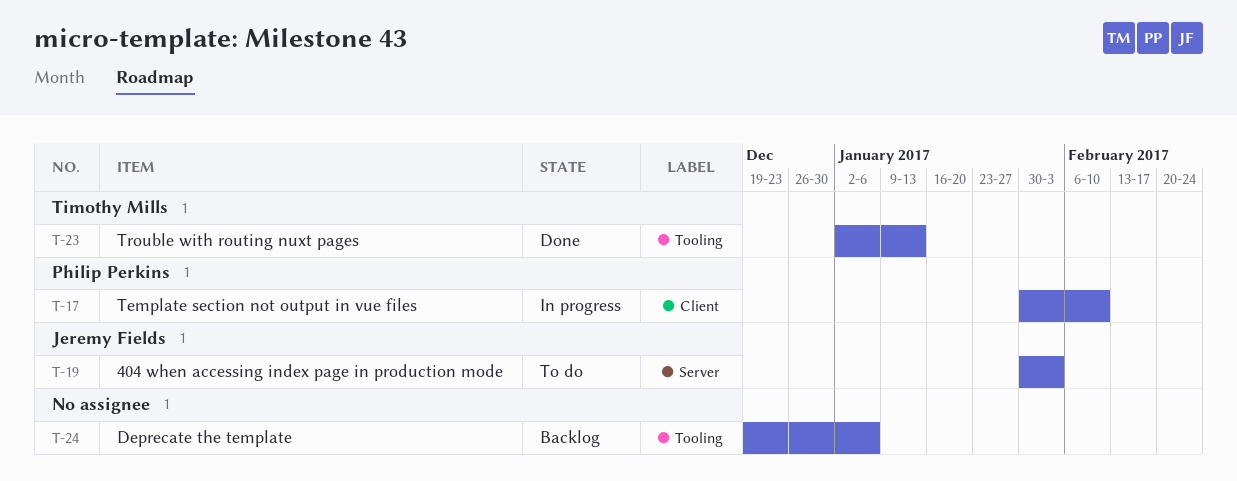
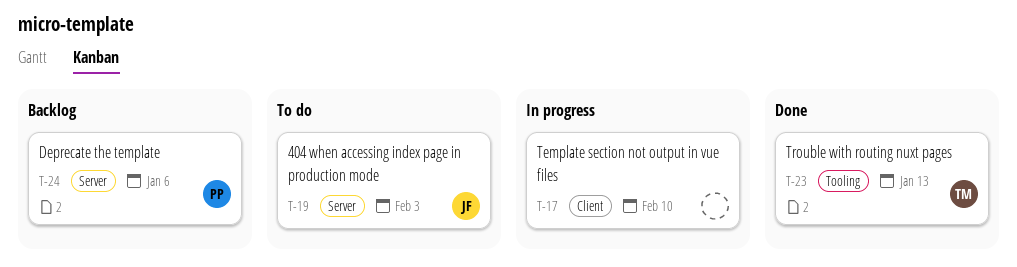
T-17, owner: Philip Perkins -> none
T-24, owner: none -> Philip Perkins
T-24, label: Tooling -> Server

